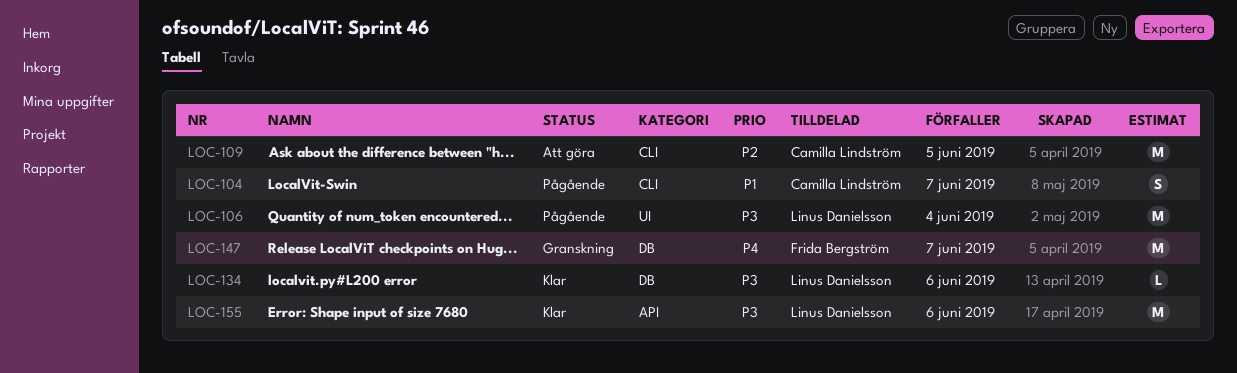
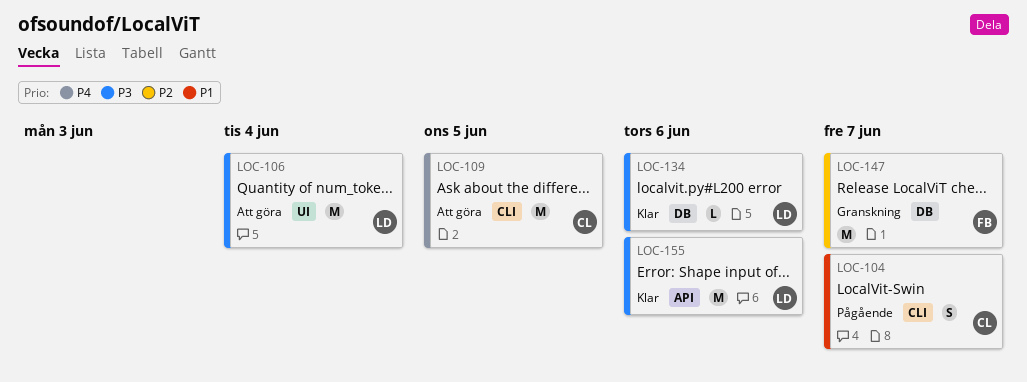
LOC-106, status: Pågående -> Att göra
LOC-109, priority: P2 -> P4
LOC-147, priority: P4 -> P2

